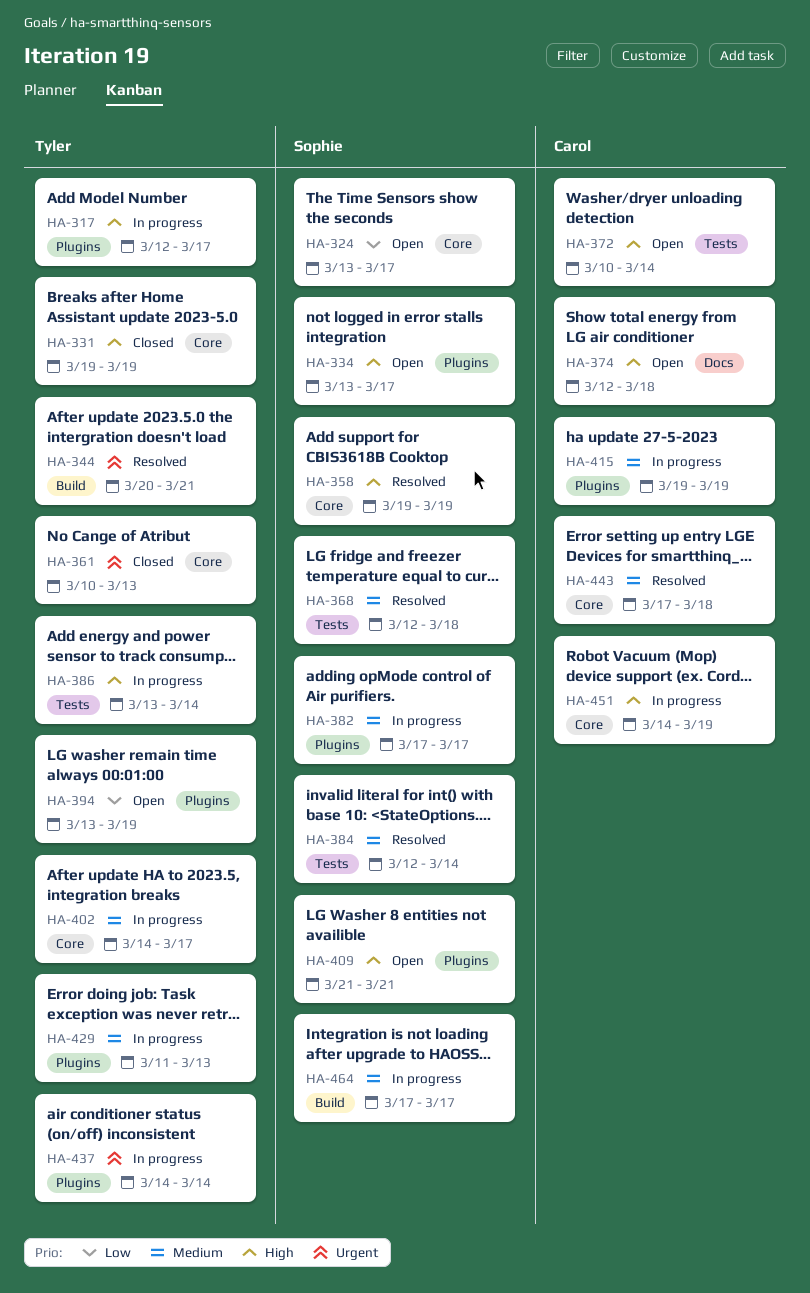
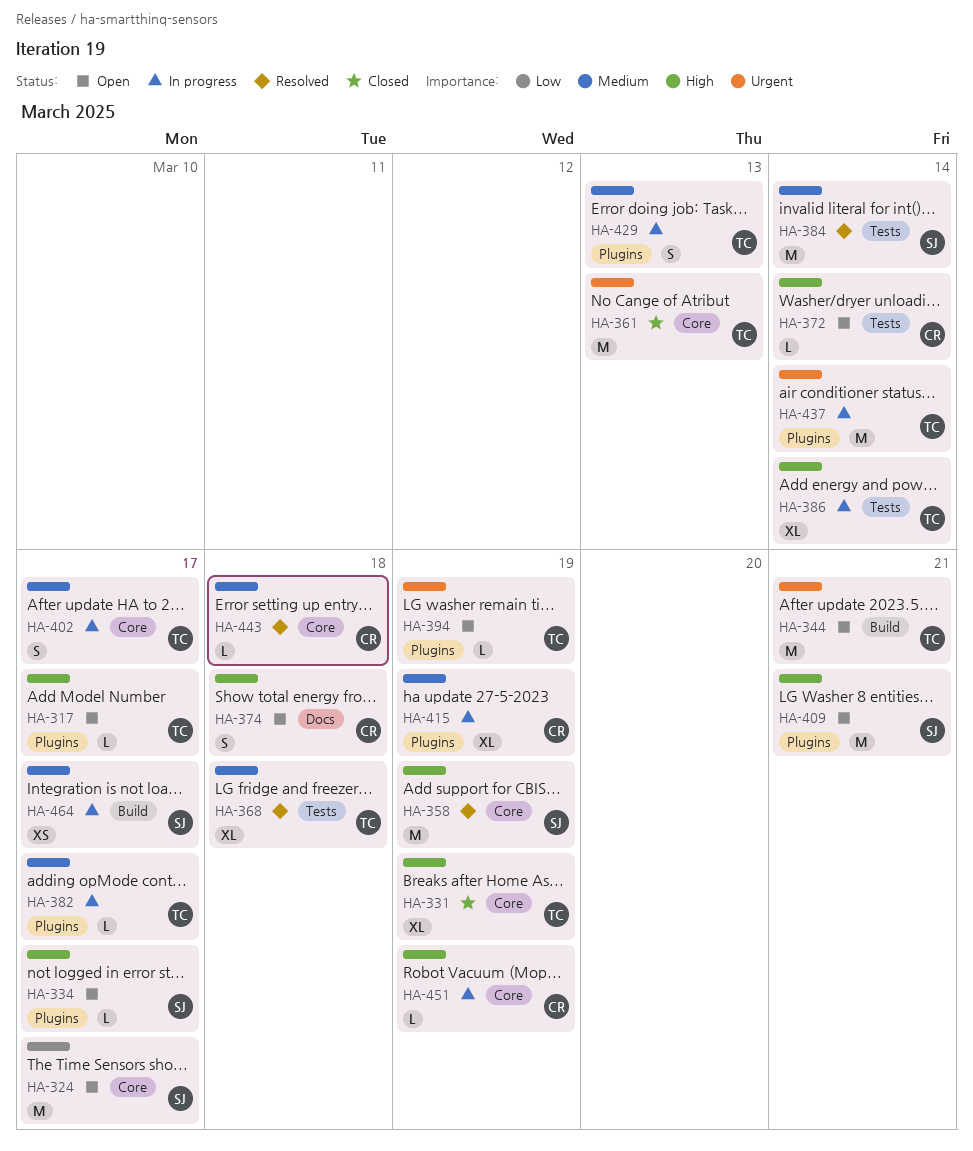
HA-317, status: In progress -> Open
HA-344, status: Resolved -> Open
HA-368, owner: Sophie -> Tyler
HA-382, owner: Sophie -> Tyler
HA-394, priority: Low -> Urgent

